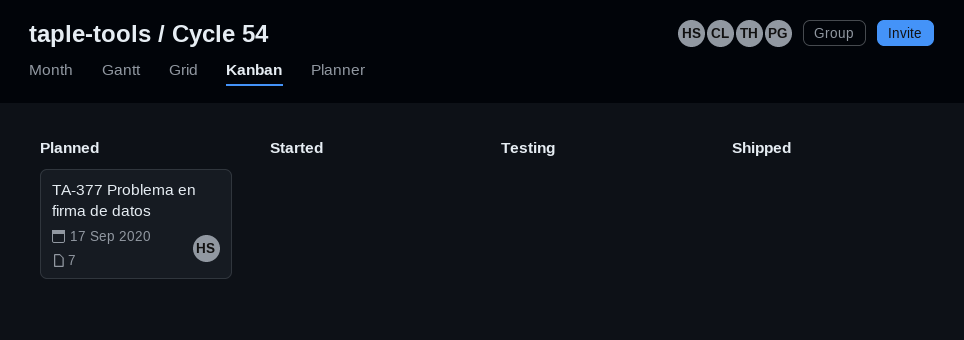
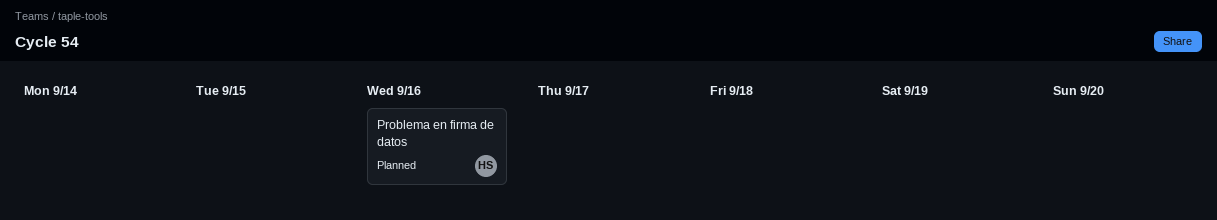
Problema en firma de datos, due: Sep 17 -> Sep 16

